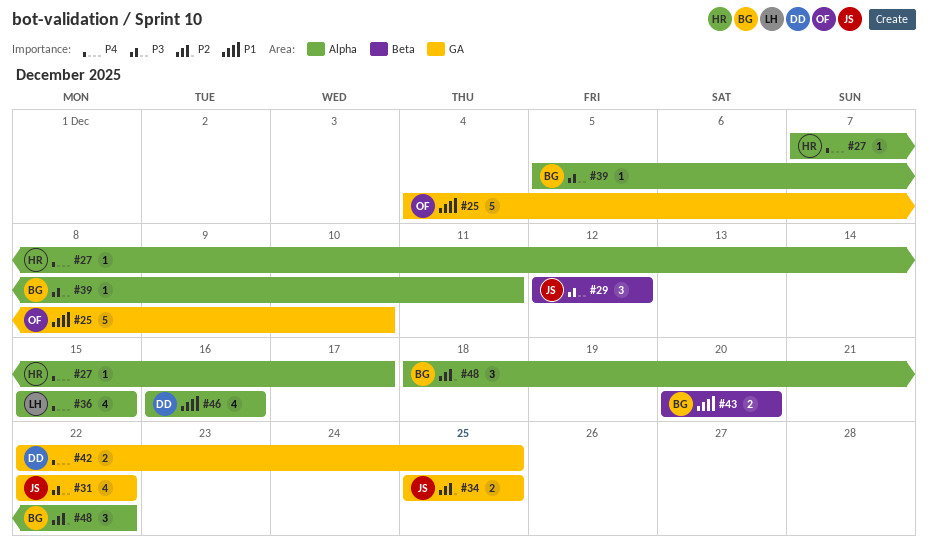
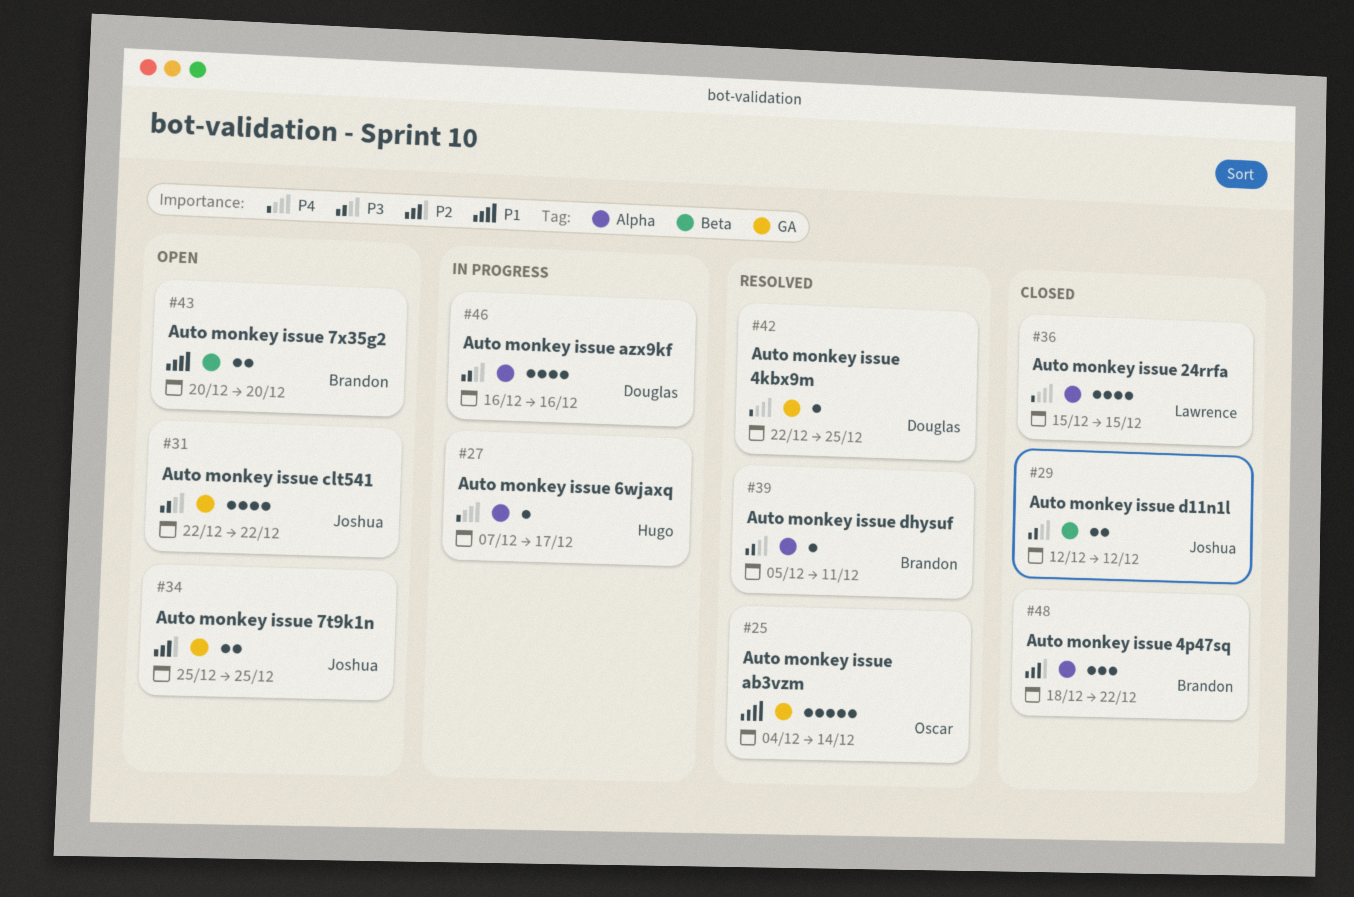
#25, due: Dec 10 -> Dec 14
#29, estimate: 3 -> 2
#42, estimate: 2 -> 1
#46, priority: P1 -> P3

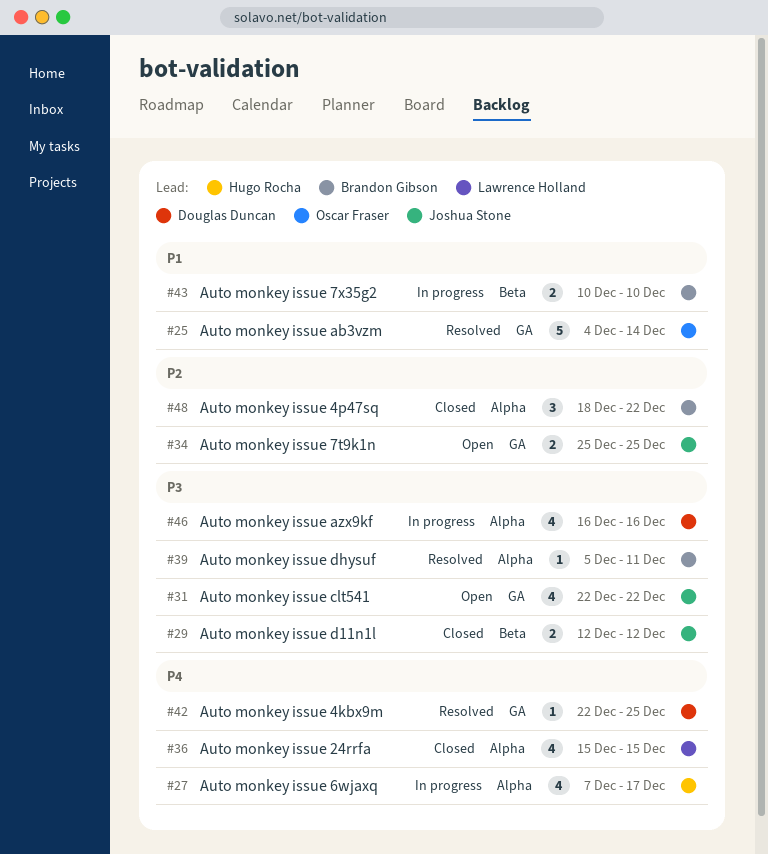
#27, estimate: 1 -> 4
#43, status: Open -> In progress
#43, start: Dec 20 -> Dec 10
#43, due: Dec 20 -> Dec 10

